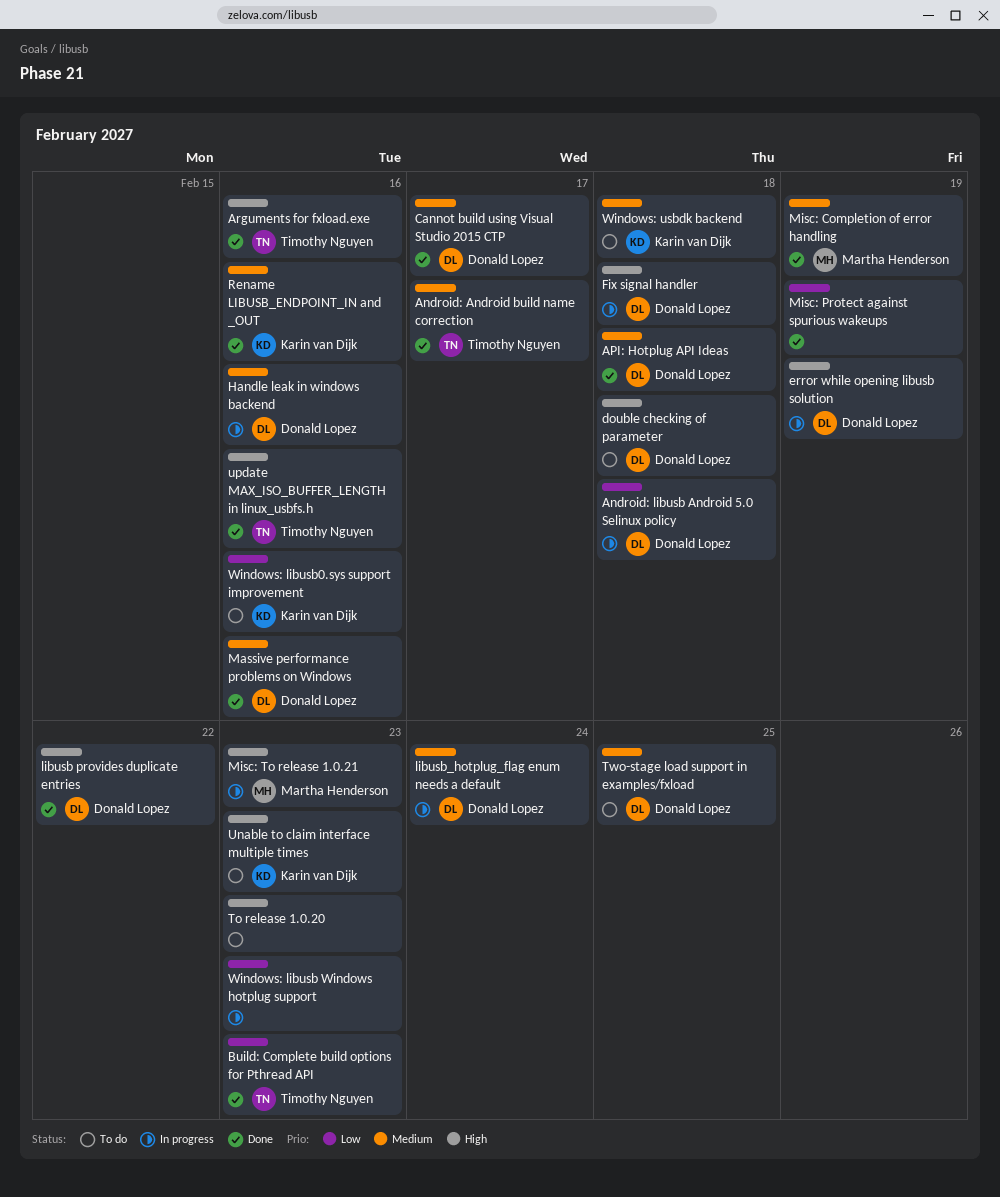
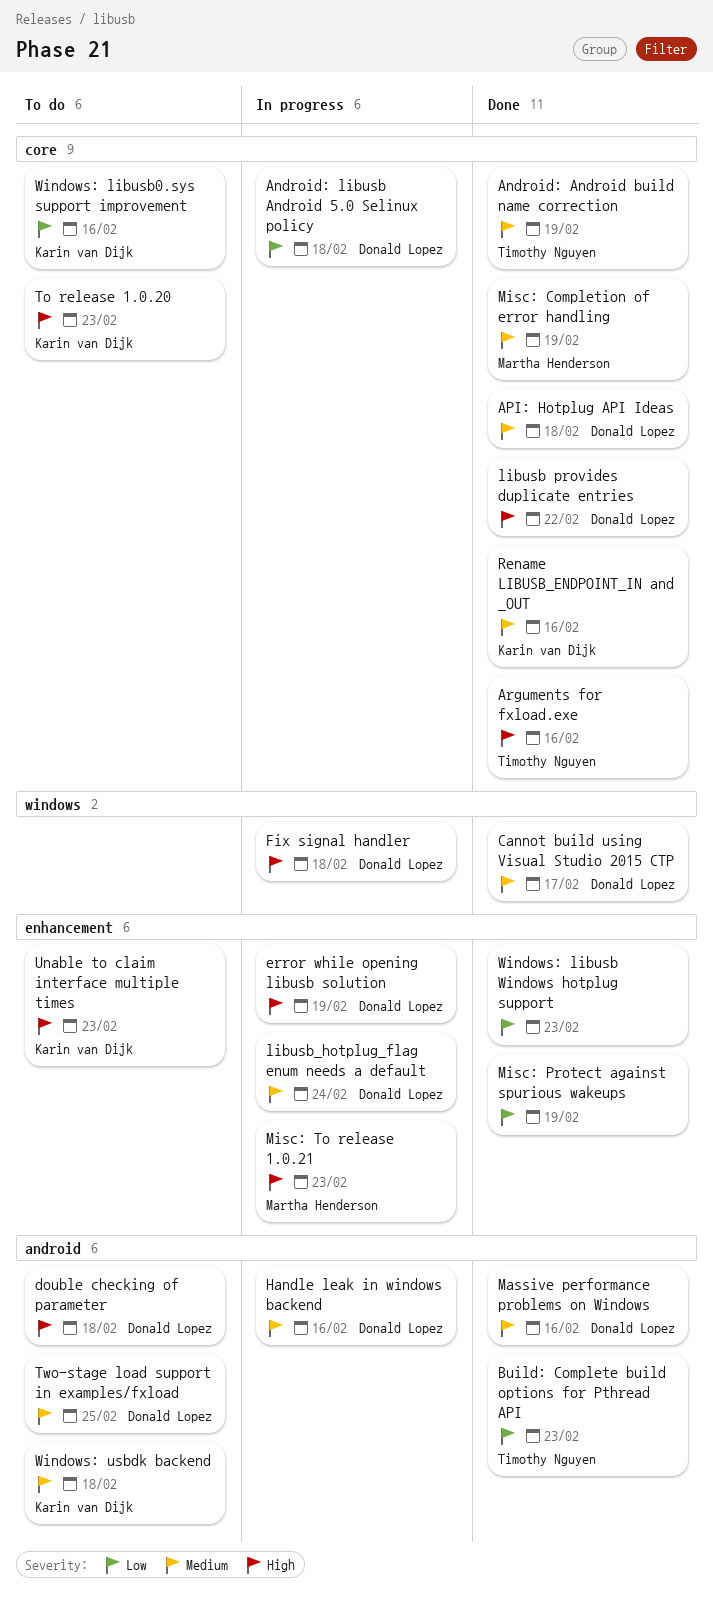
Android: Android build name correction, due: Feb 17 -> Feb 19
To release 1.0.20, owner: none -> Karin van Dijk
update MAX_ISO_BUFFER_LENGTH in linux_usbfs.h: present -> none
Windows: libusb Windows hotplug support, status: In progress -> Done

